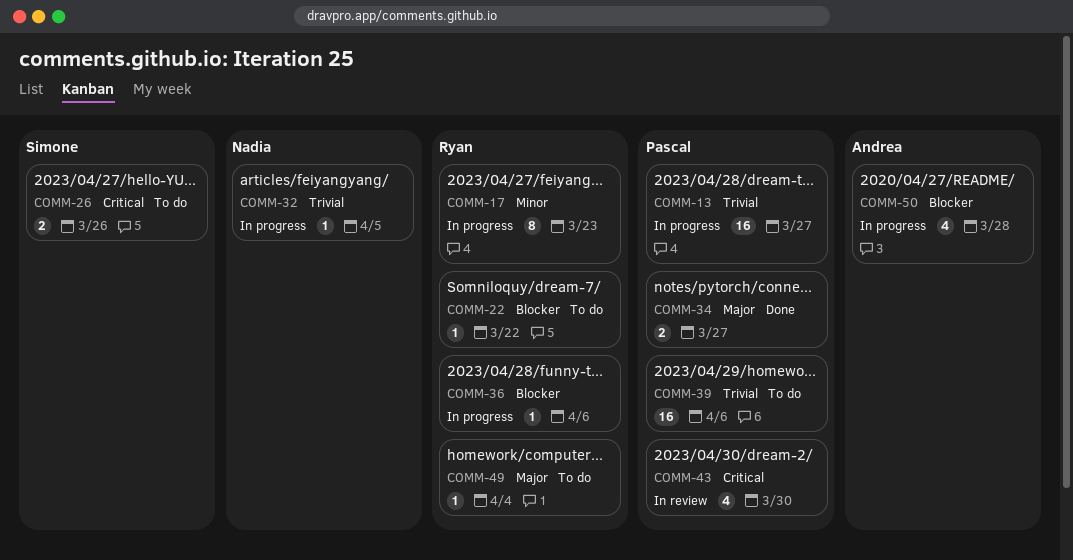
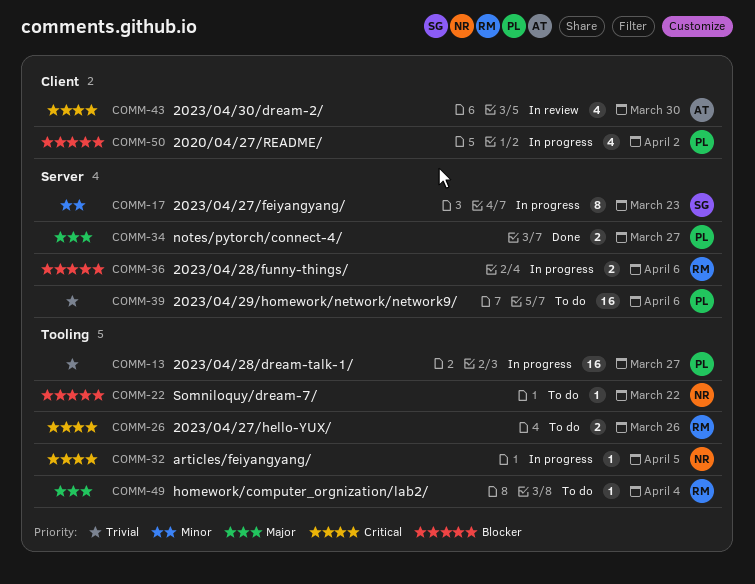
COMM-17, owner: Ryan -> Simone
COMM-22, owner: Ryan -> Nadia
COMM-26, owner: Simone -> Ryan
COMM-32, priority: Trivial -> Critical
COMM-36, estimate: 1 -> 2
COMM-43, owner: Pascal -> Andrea
COMM-50, owner: Andrea -> Pascal
COMM-50, due: Mar 28 -> Apr 2

